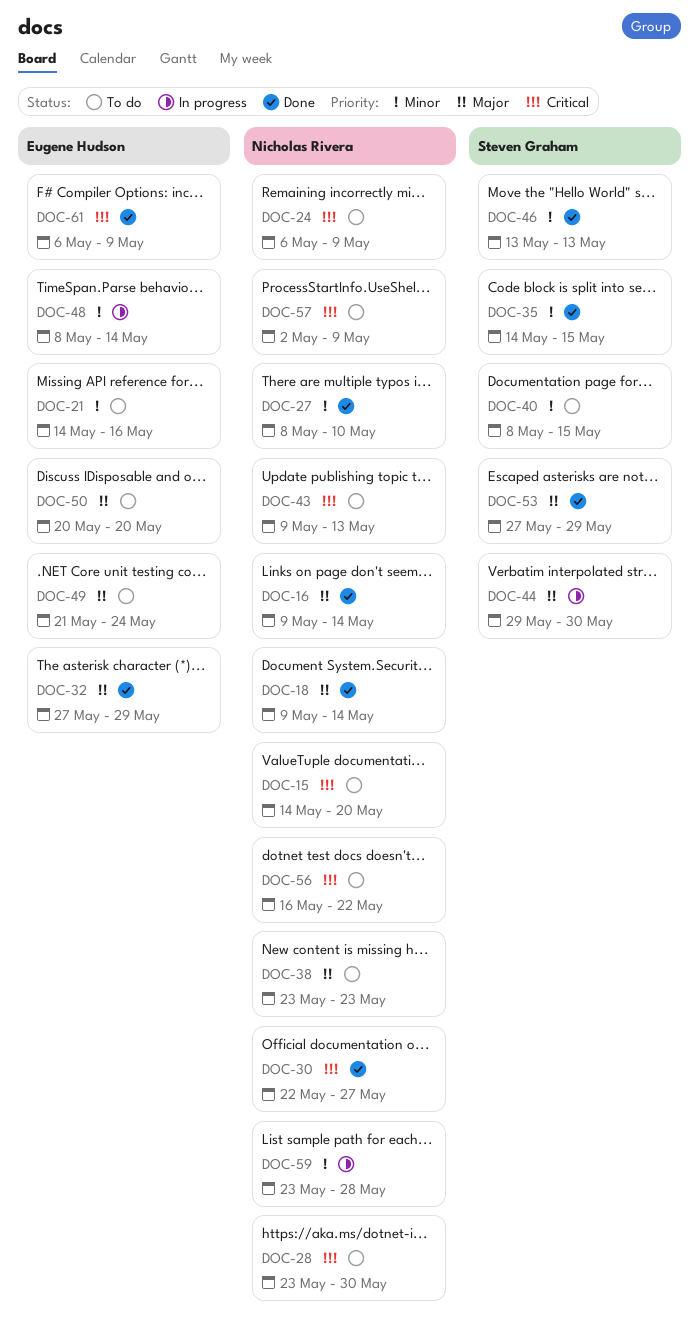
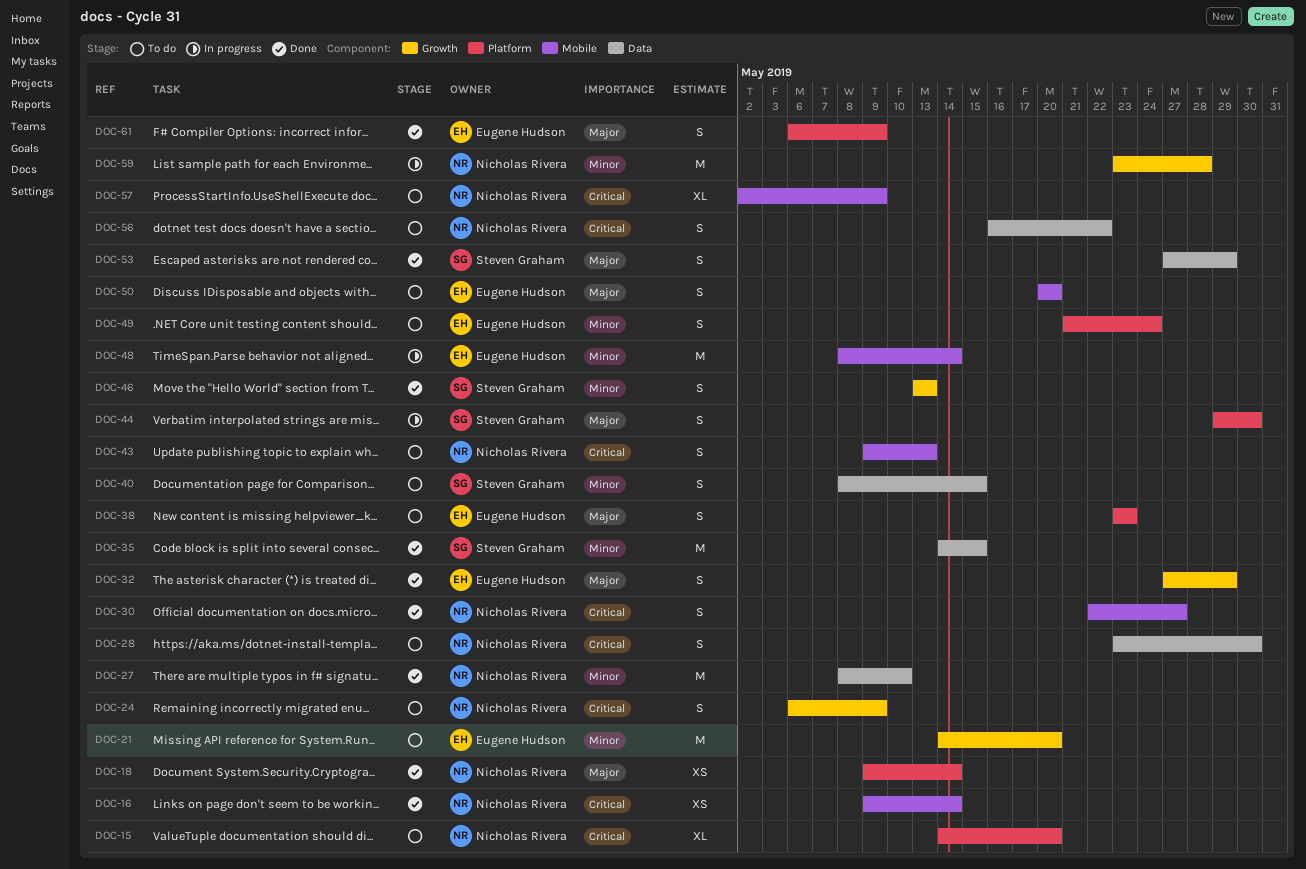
DOC-16, priority: Major -> Critical
DOC-21, due: May 16 -> May 20
DOC-38, owner: Nicholas Rivera -> Eugene Hudson
DOC-49, priority: Major -> Minor
DOC-61, priority: Critical -> Major

